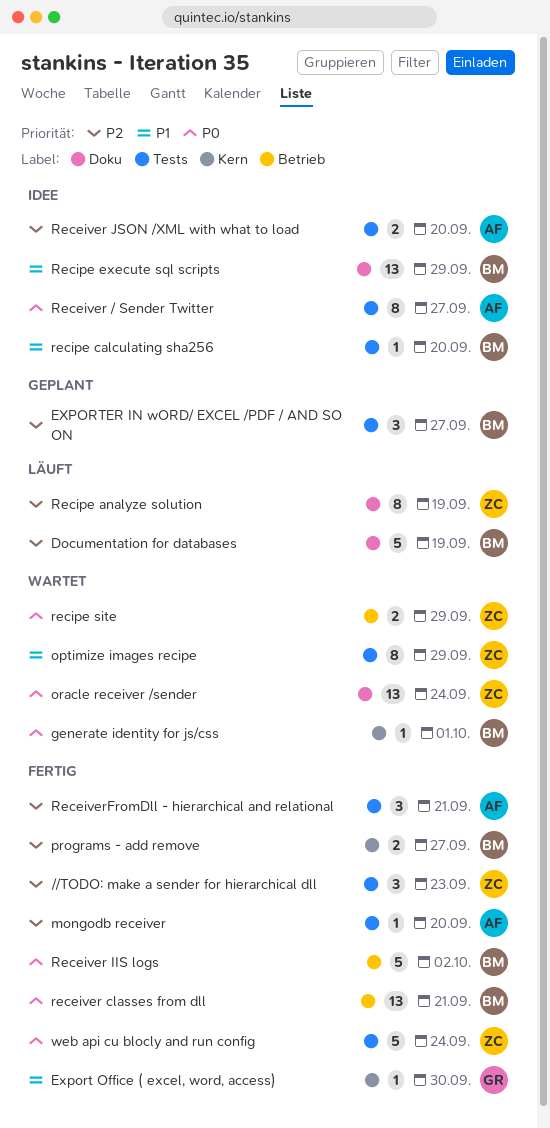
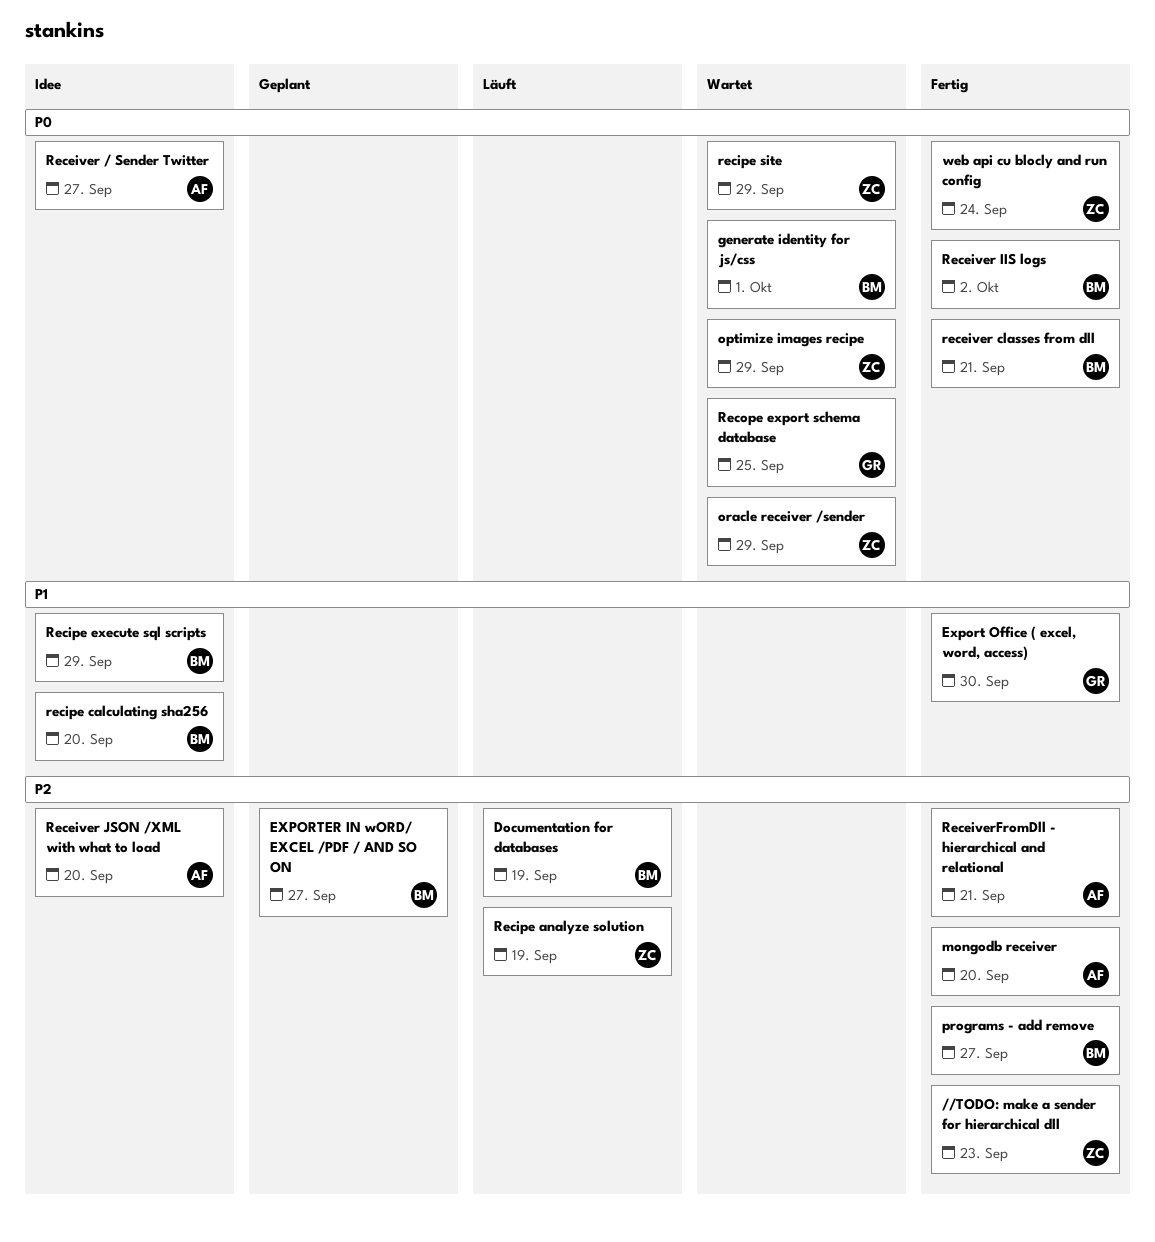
optimize images recipe, priority: P1 -> P0
oracle receiver /sender, due: Sep 24 -> Sep 29
Recope export schema database: none -> present

